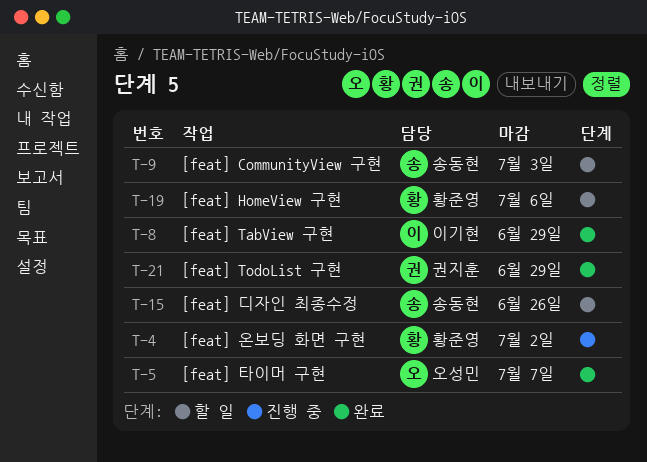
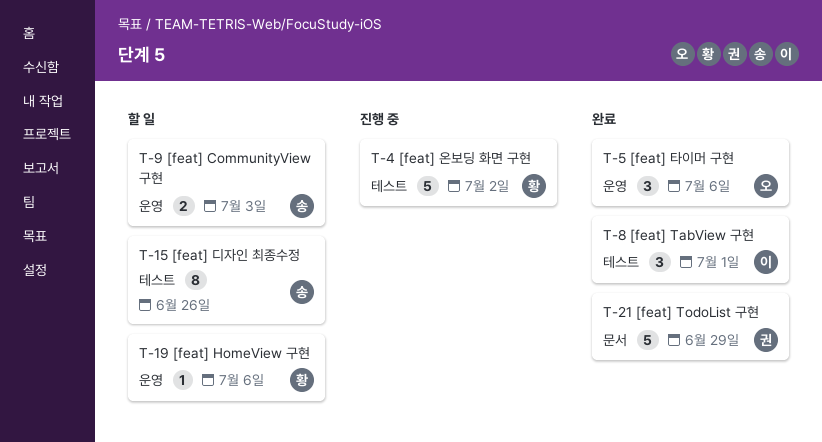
T-5, due: Jul 7 -> Jul 6
T-8, due: Jun 29 -> Jul 1

